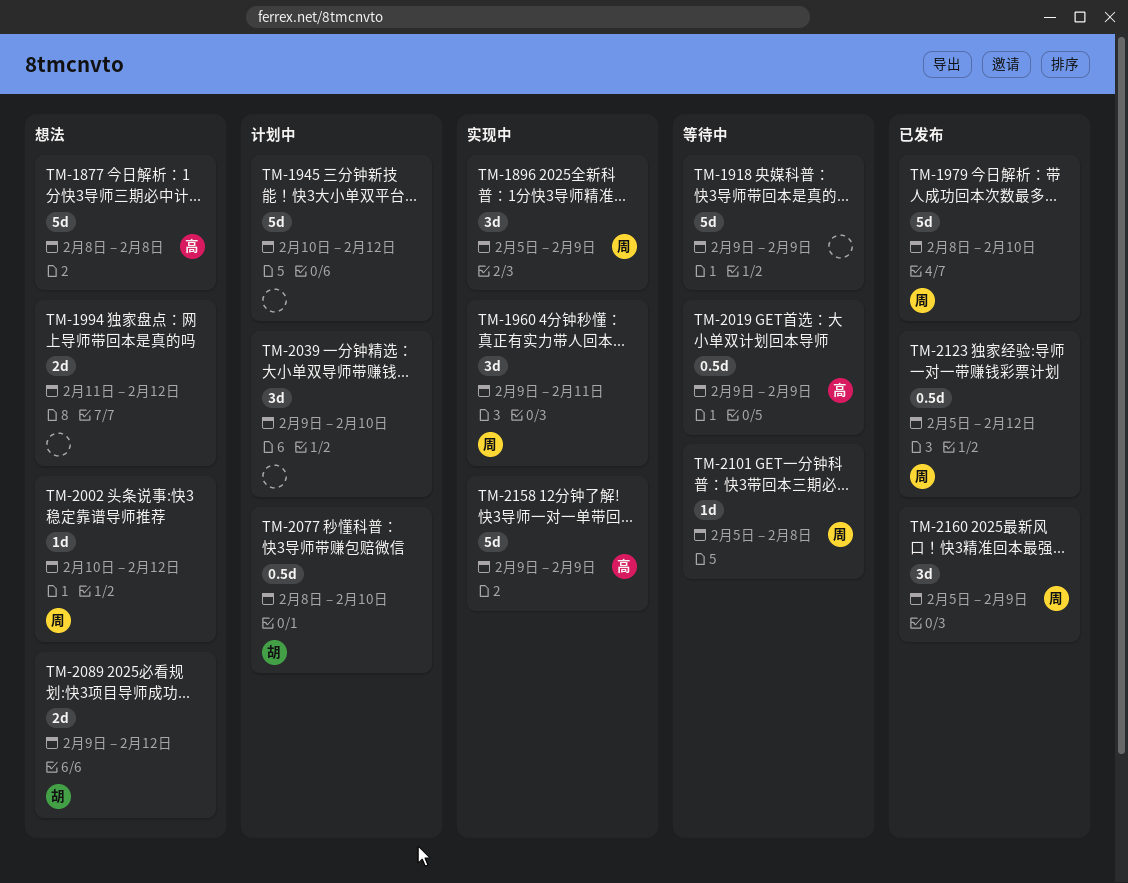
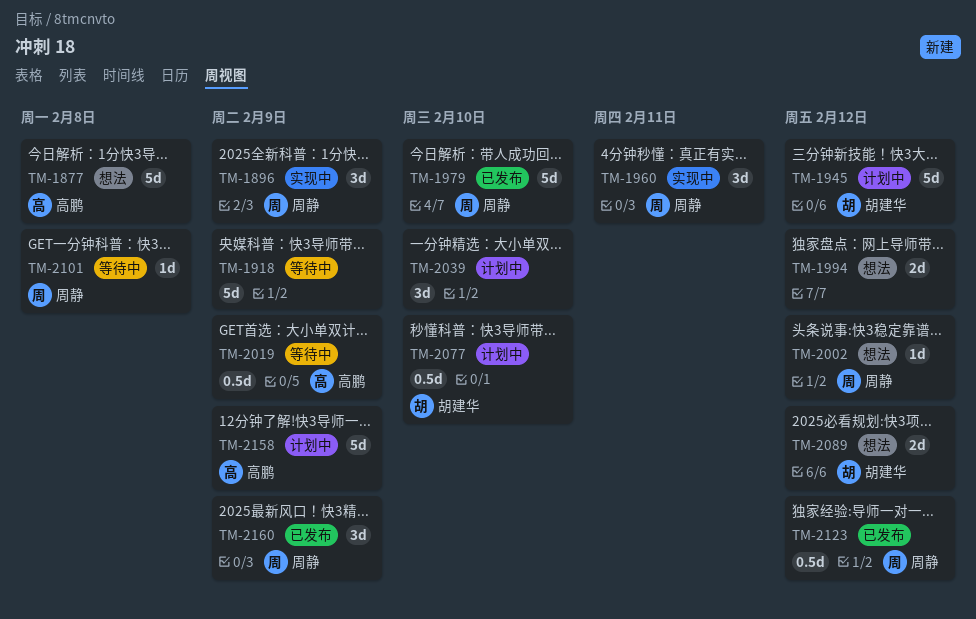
TM-1945, owner: none -> 胡建华
TM-2158, status: 实现中 -> 计划中

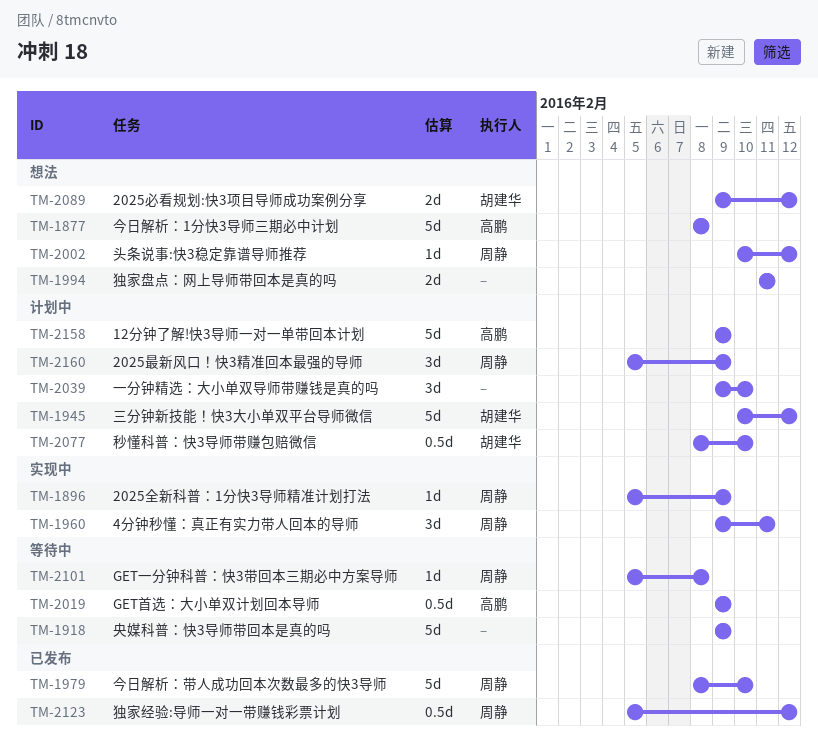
TM-1896, estimate: 3d -> 1d
TM-1994, due: Feb 12 -> Feb 11
TM-2160, status: 已发布 -> 计划中

